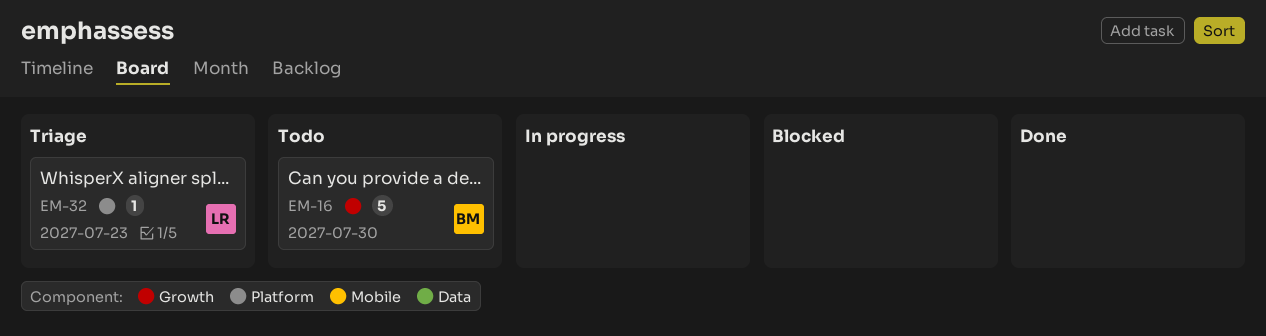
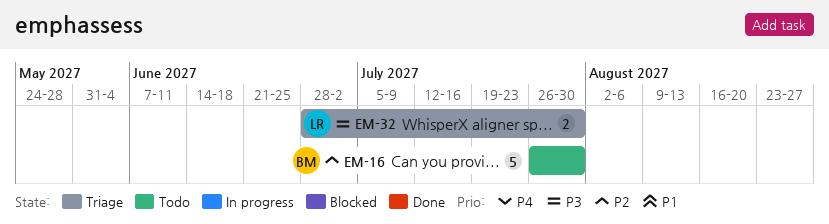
EM-32, estimate: 1 -> 2
EM-32, due: Jul 23 -> Jul 30

